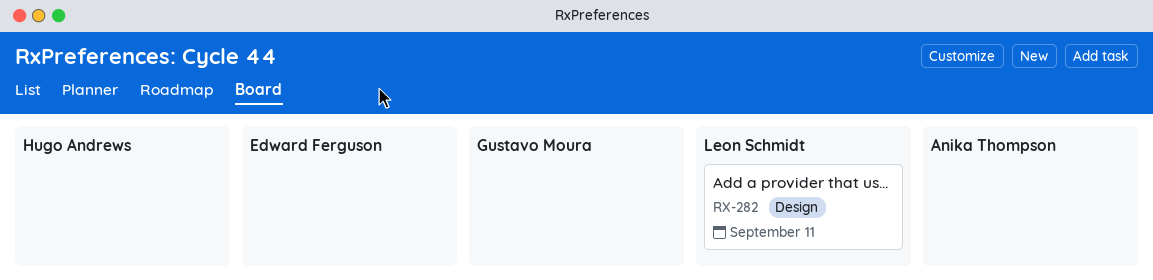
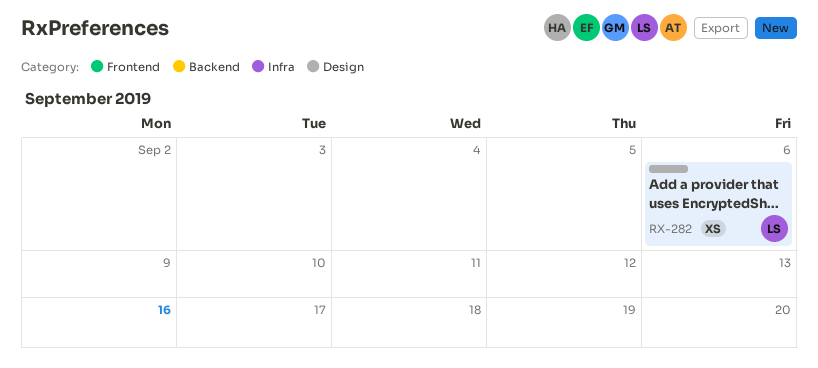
RX-282, due: Sep 11 -> Sep 6

